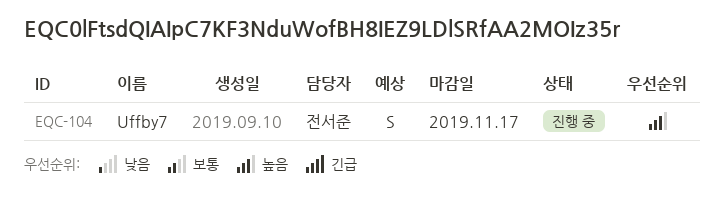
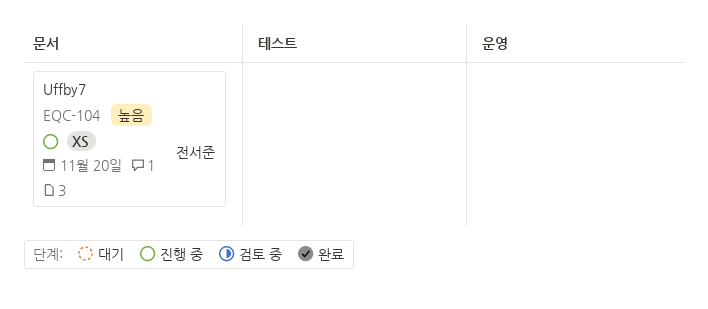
EQC-104, estimate: S -> XS
EQC-104, due: Nov 17 -> Nov 20

